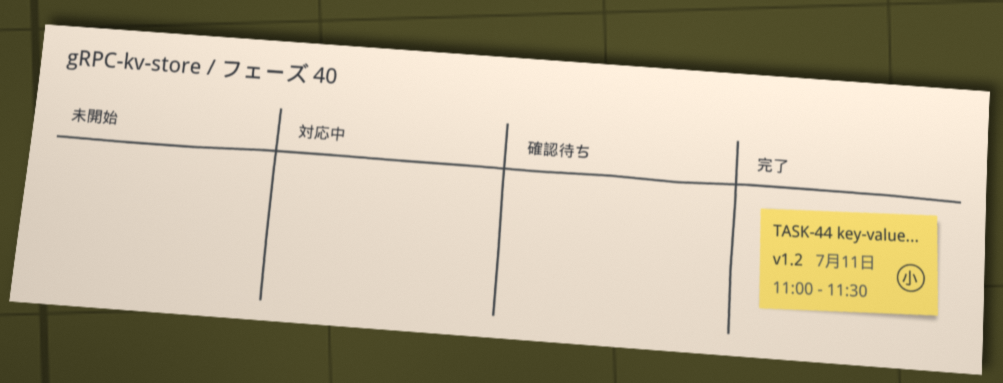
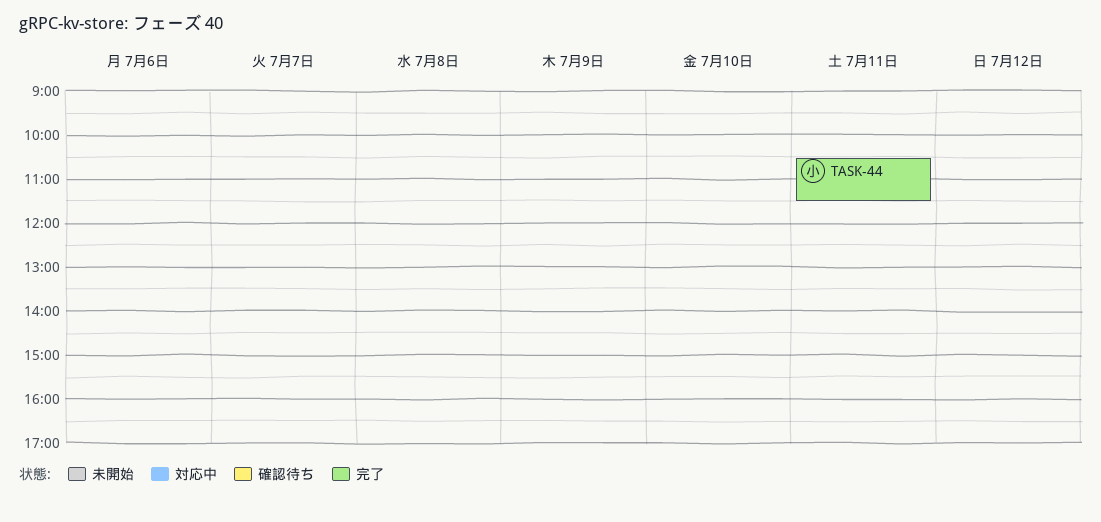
TASK-44, begins: 11:00 -> 10:30

